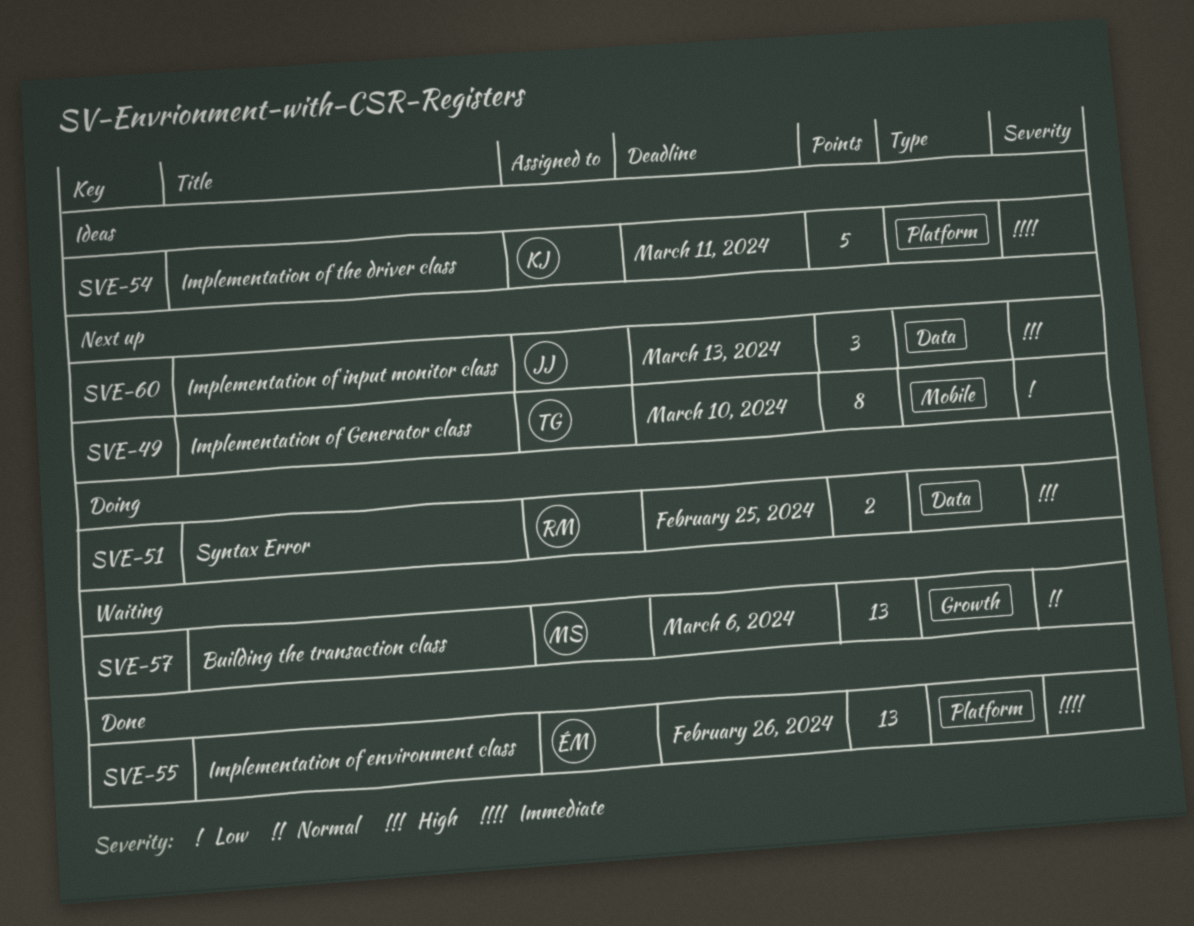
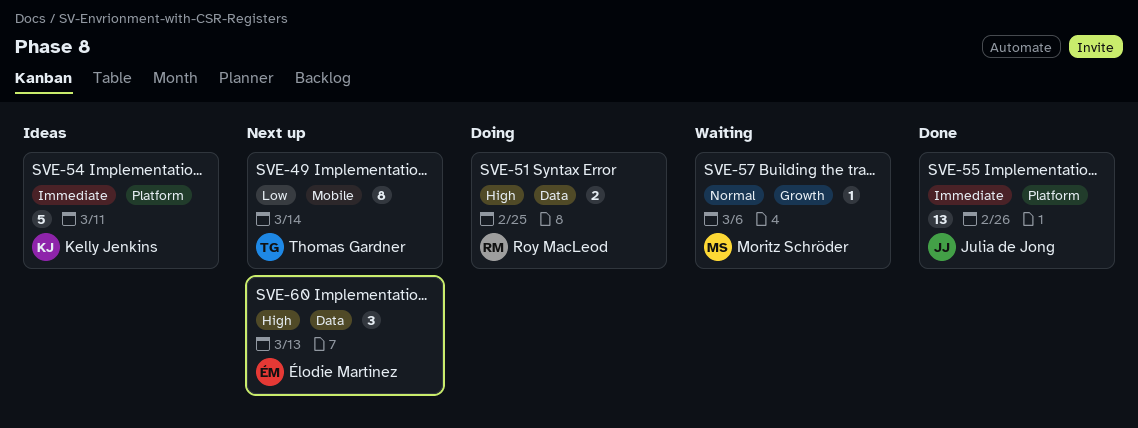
SVE-49, due: Mar 10 -> Mar 14
SVE-55, owner: Élodie Martinez -> Julia de Jong
SVE-57, estimate: 13 -> 1
SVE-60, owner: Julia de Jong -> Élodie Martinez

